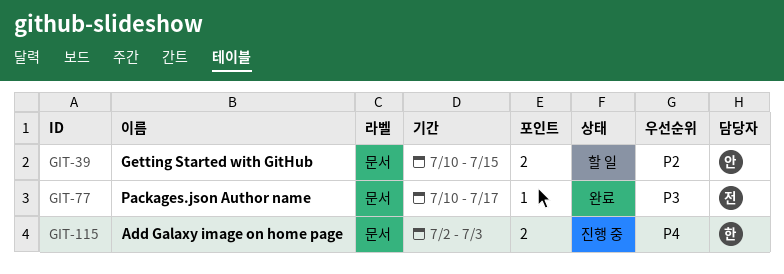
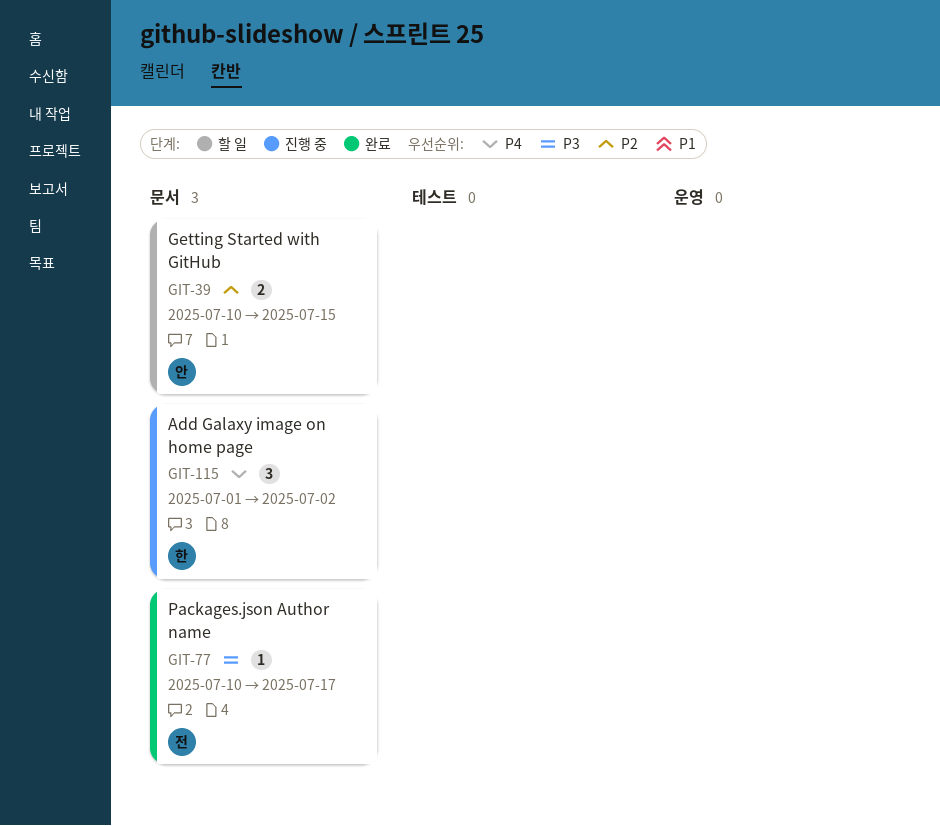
GIT-115, estimate: 2 -> 3
GIT-115, start: Jul 2 -> Jul 1
GIT-115, due: Jul 3 -> Jul 2

